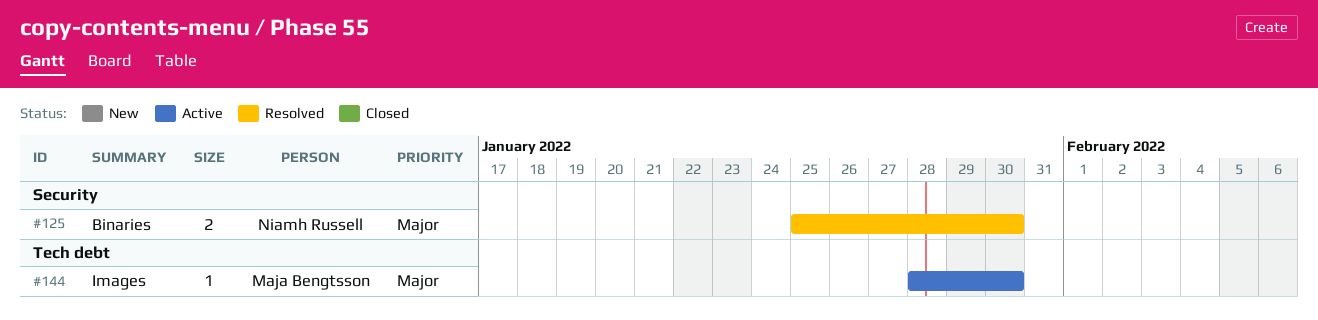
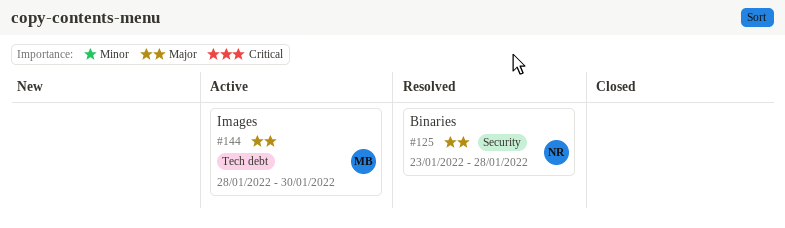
#125, start: Jan 25 -> Jan 23
#125, due: Jan 30 -> Jan 28

